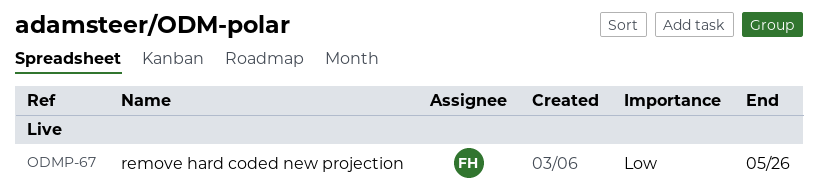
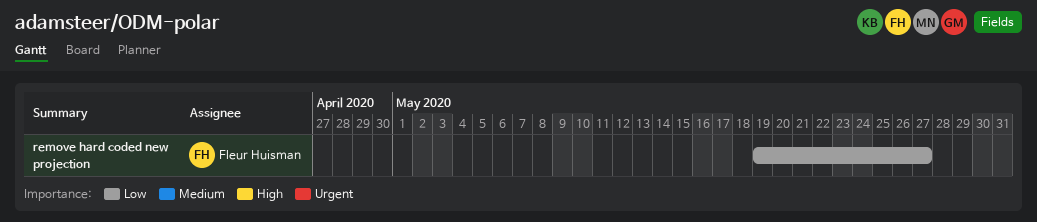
remove hard coded new projection, due: May 26 -> May 27

